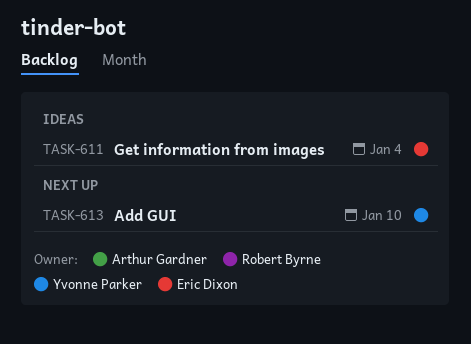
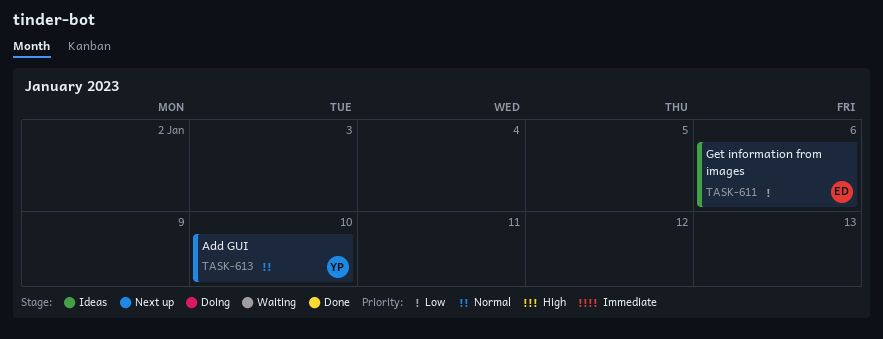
TASK-611, due: Jan 4 -> Jan 6

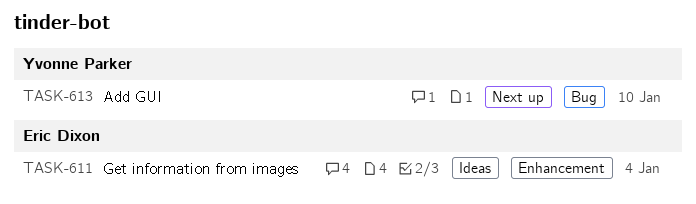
TASK-611, due: Jan 6 -> Jan 4

